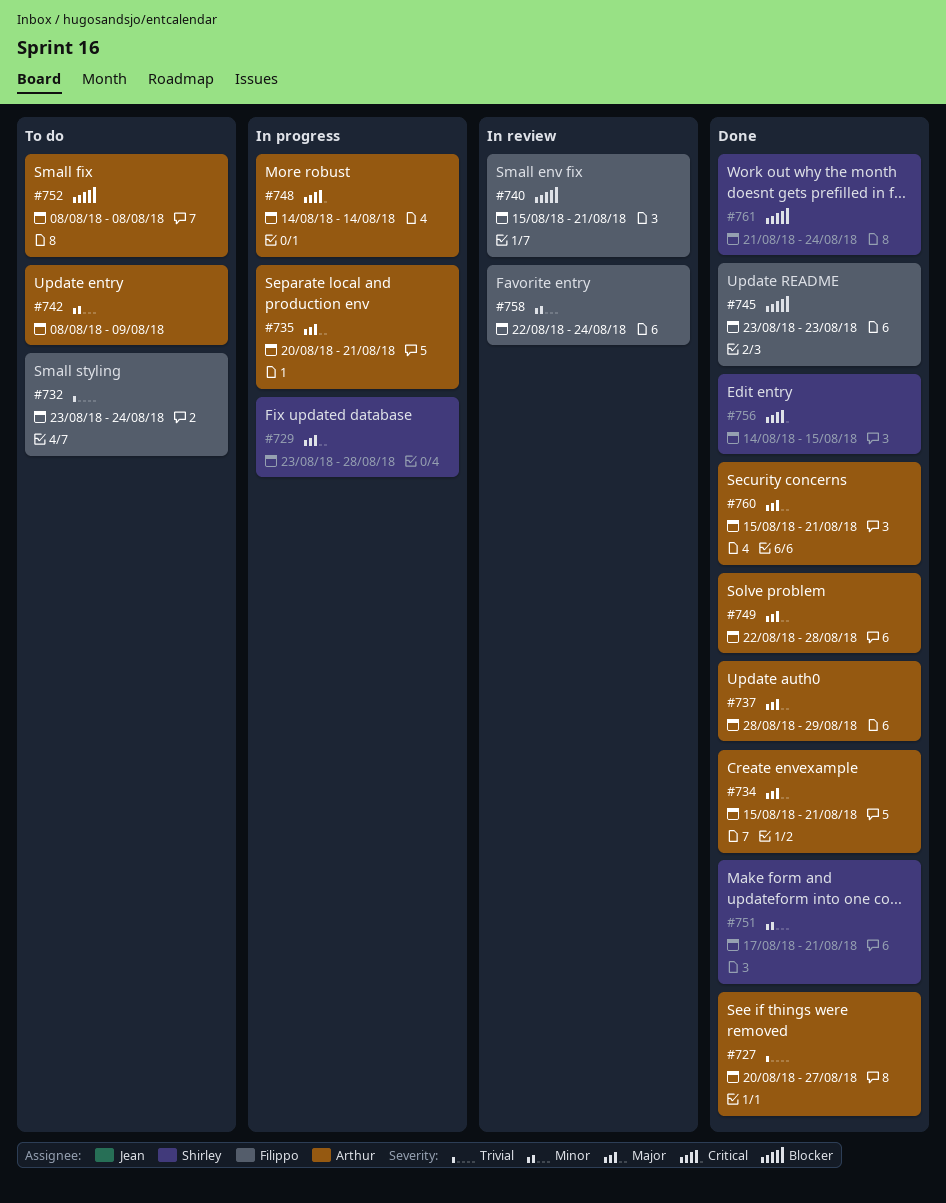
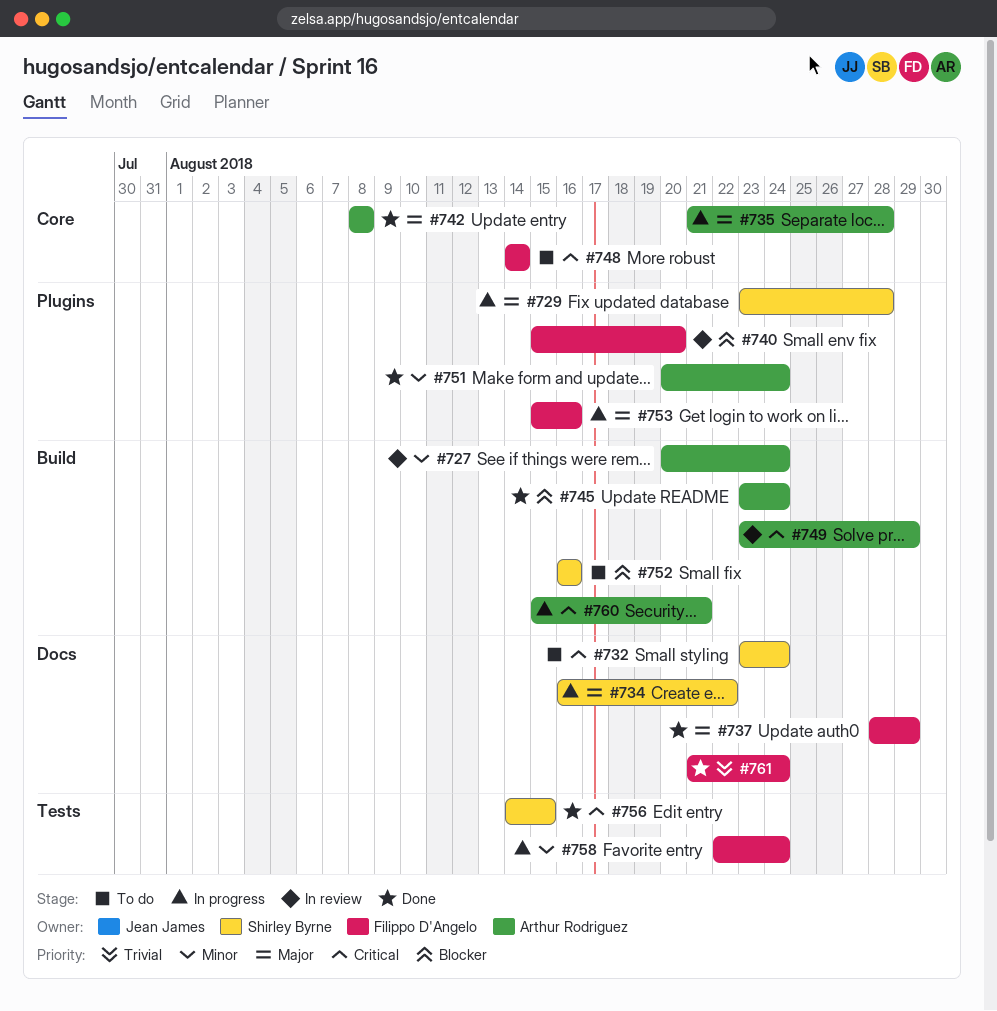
#727, status: Done -> In review
#727, priority: Trivial -> Minor
#727, due: Aug 27 -> Aug 24
#732, owner: Filippo D'Angelo -> Shirley Byrne
#732, priority: Trivial -> Critical
#734, status: Done -> In progress
#734, owner: Arthur Rodriguez -> Shirley Byrne
#734, start: Aug 15 -> Aug 16
#734, due: Aug 21 -> Aug 22
#735, start: Aug 20 -> Aug 21
#735, due: Aug 21 -> Aug 28
#737, owner: Arthur Rodriguez -> Filippo D'Angelo
#740, due: Aug 21 -> Aug 20
#742, status: To do -> Done
#742, priority: Minor -> Major
#742, due: Aug 9 -> Aug 8
#745, owner: Filippo D'Angelo -> Arthur Rodriguez
#745, due: Aug 23 -> Aug 24
#748, status: In progress -> To do
#748, owner: Arthur Rodriguez -> Filippo D'Angelo
#749, status: Done -> In review
#749, priority: Major -> Critical
#749, start: Aug 22 -> Aug 23
#749, due: Aug 28 -> Aug 29
#751, owner: Shirley Byrne -> Arthur Rodriguez
#751, start: Aug 17 -> Aug 20
#751, due: Aug 21 -> Aug 24
#752, owner: Arthur Rodriguez -> Shirley Byrne
#752, start: Aug 8 -> Aug 16
#752, due: Aug 8 -> Aug 16
#753: none -> present
#758, status: In review -> In progress
#760, status: Done -> In progress
#760, priority: Major -> Critical
#761, owner: Shirley Byrne -> Filippo D'Angelo
#761, priority: Blocker -> Trivial

